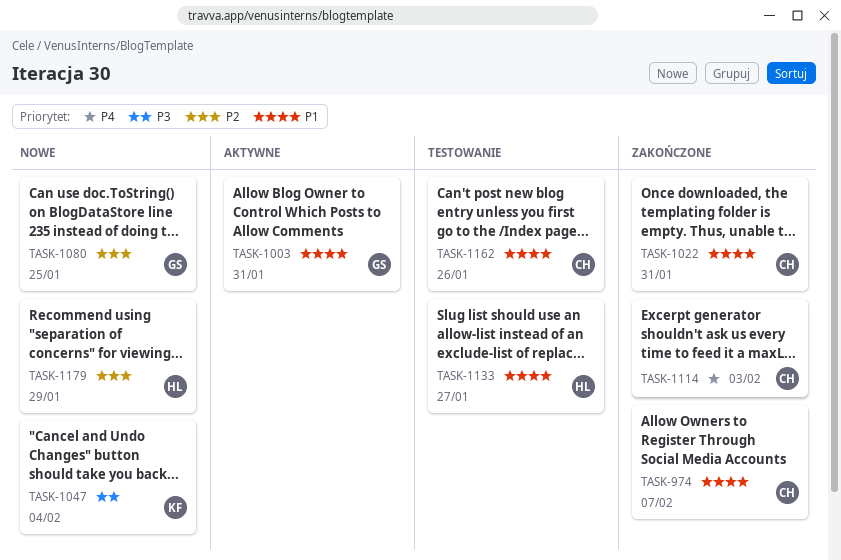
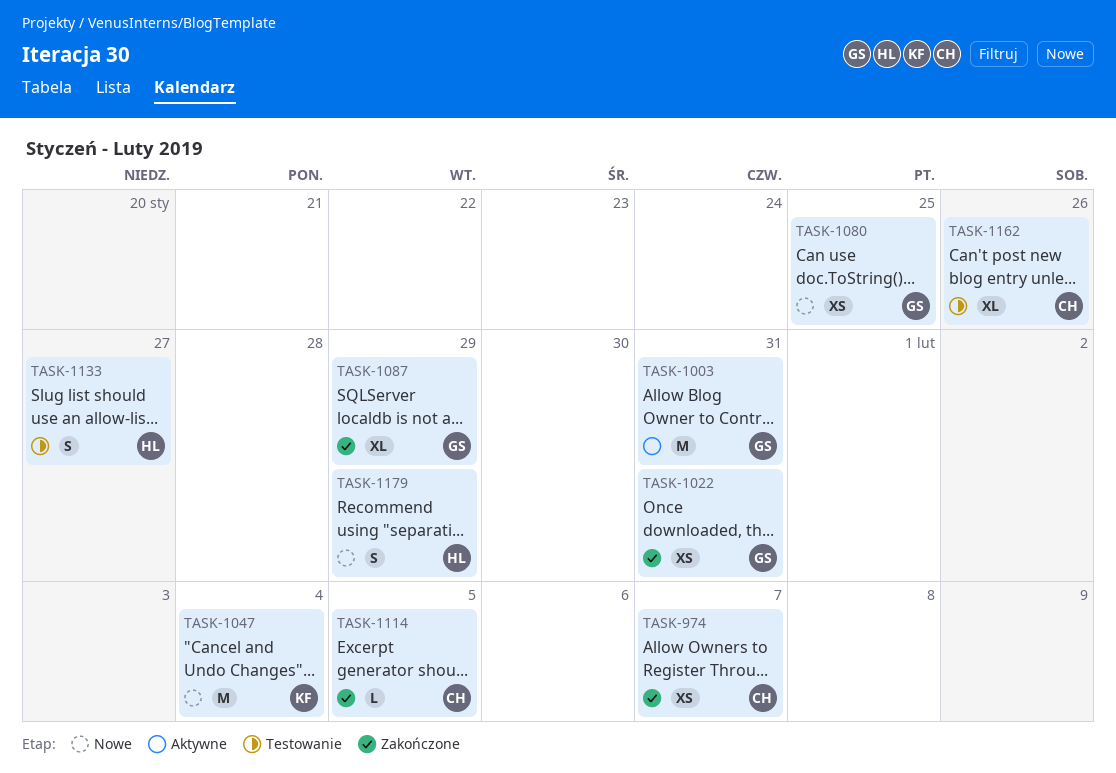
TASK-1022, owner: CH -> GS
TASK-1087: none -> present
TASK-1114, due: Feb 3 -> Feb 5

